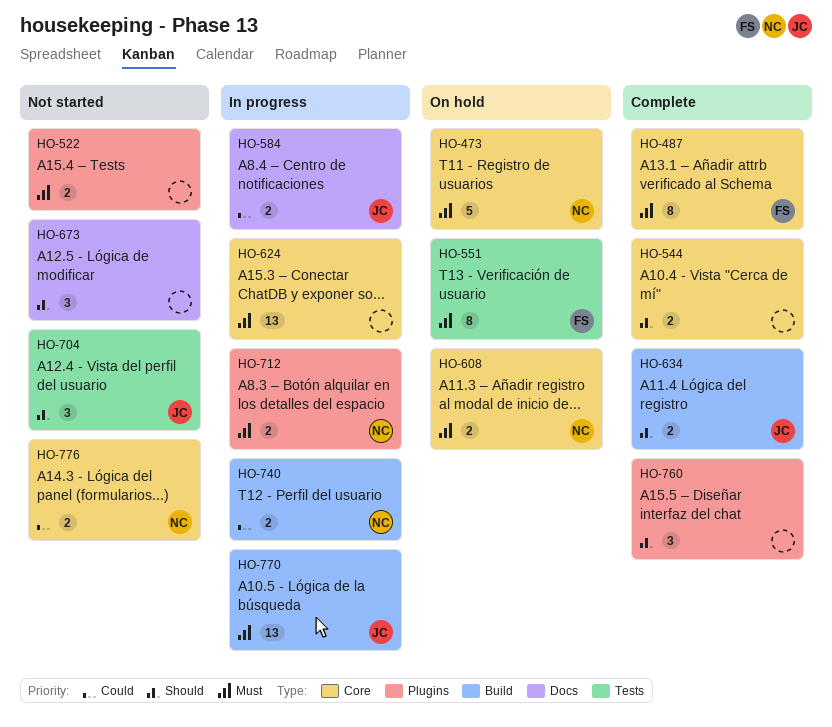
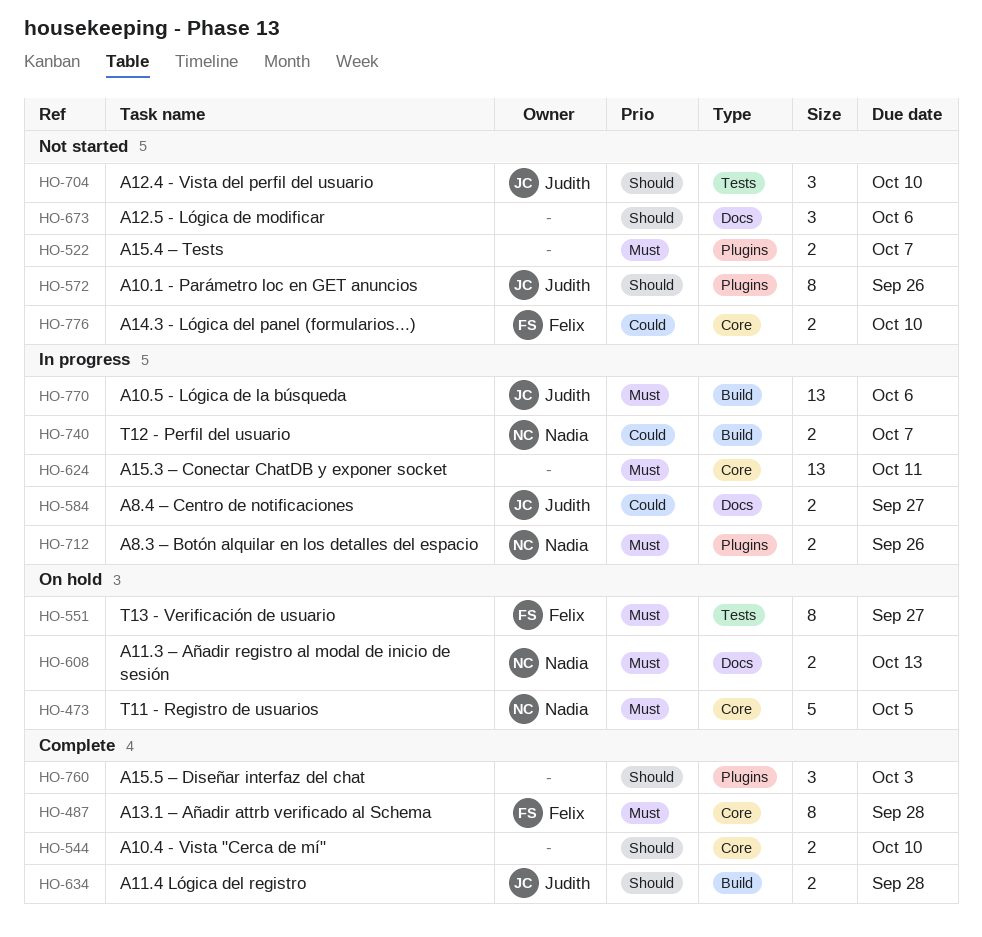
HO-572: none -> present
HO-608, label: Core -> Docs
HO-776, owner: Nadia -> Felix

